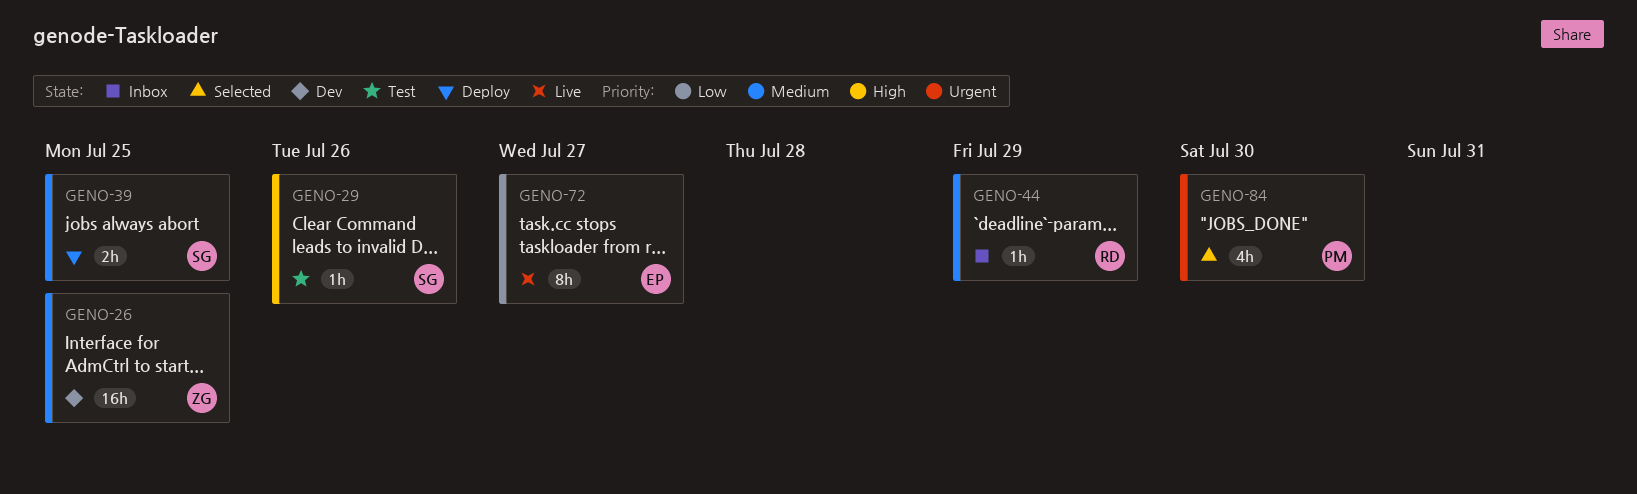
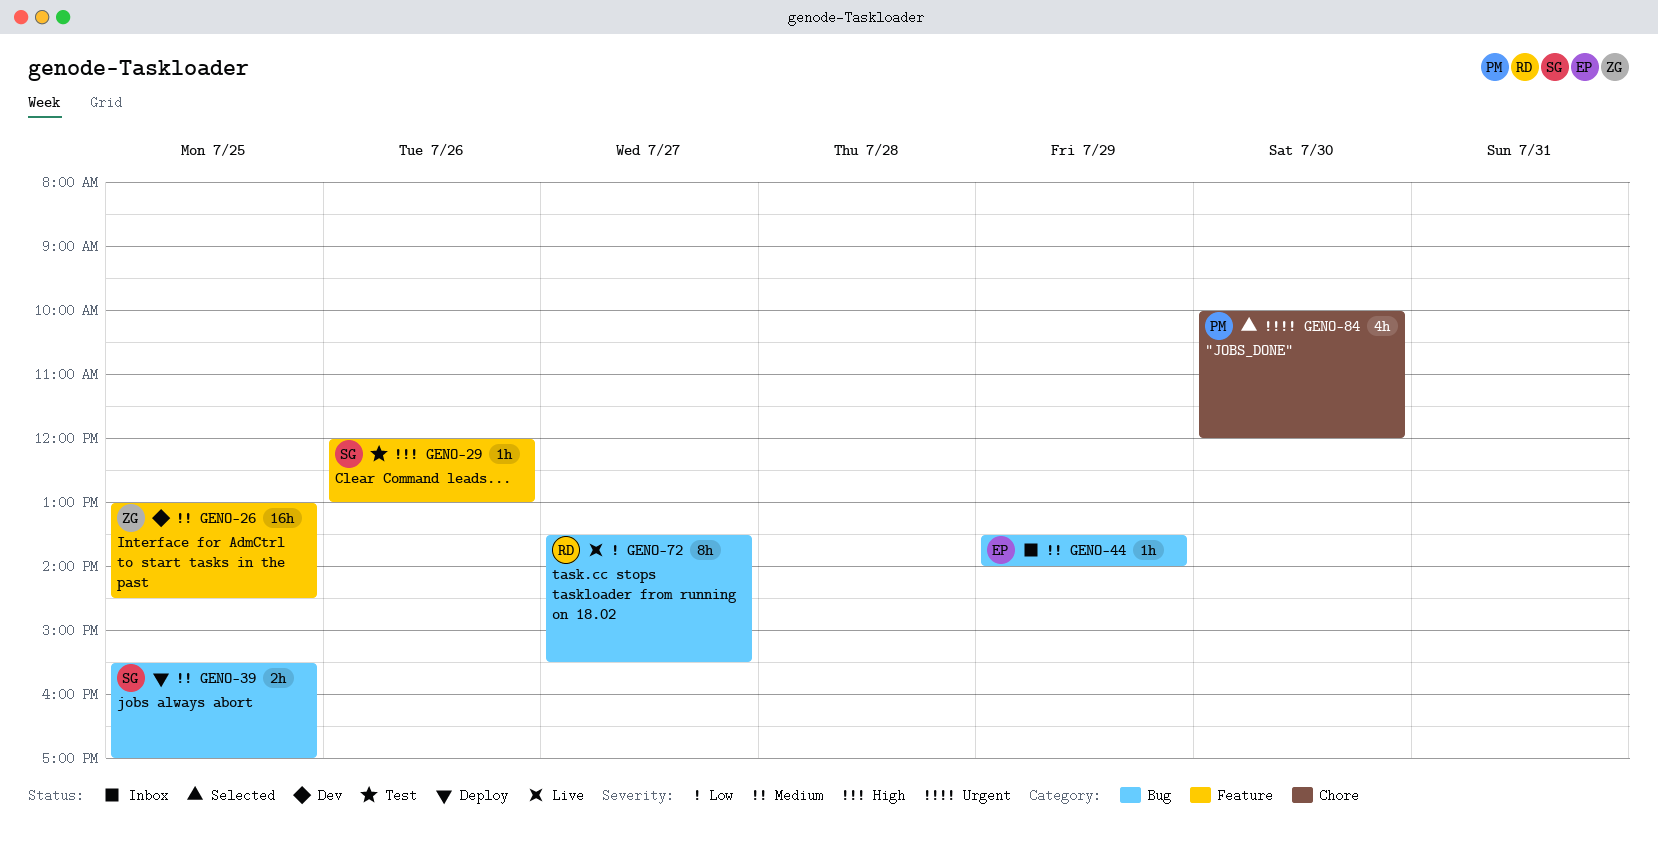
GENO-44, owner: RD -> EP
GENO-72, owner: EP -> RD

